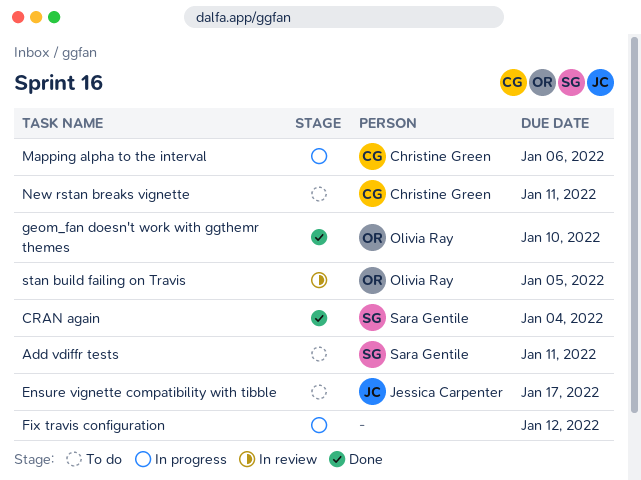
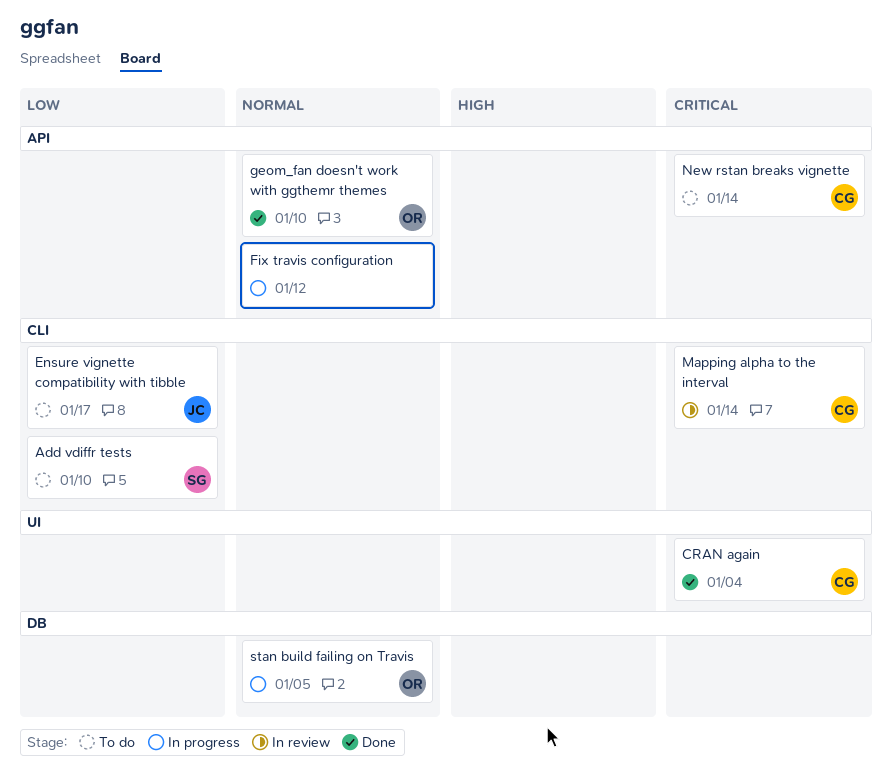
Add vdiffr tests, due: Jan 11 -> Jan 10
CRAN again, owner: Sara Gentile -> Christine Green
Mapping alpha to the interval, status: In progress -> In review
Mapping alpha to the interval, due: Jan 6 -> Jan 14
New rstan breaks vignette, due: Jan 11 -> Jan 14
stan build failing on Travis, status: In review -> In progress

